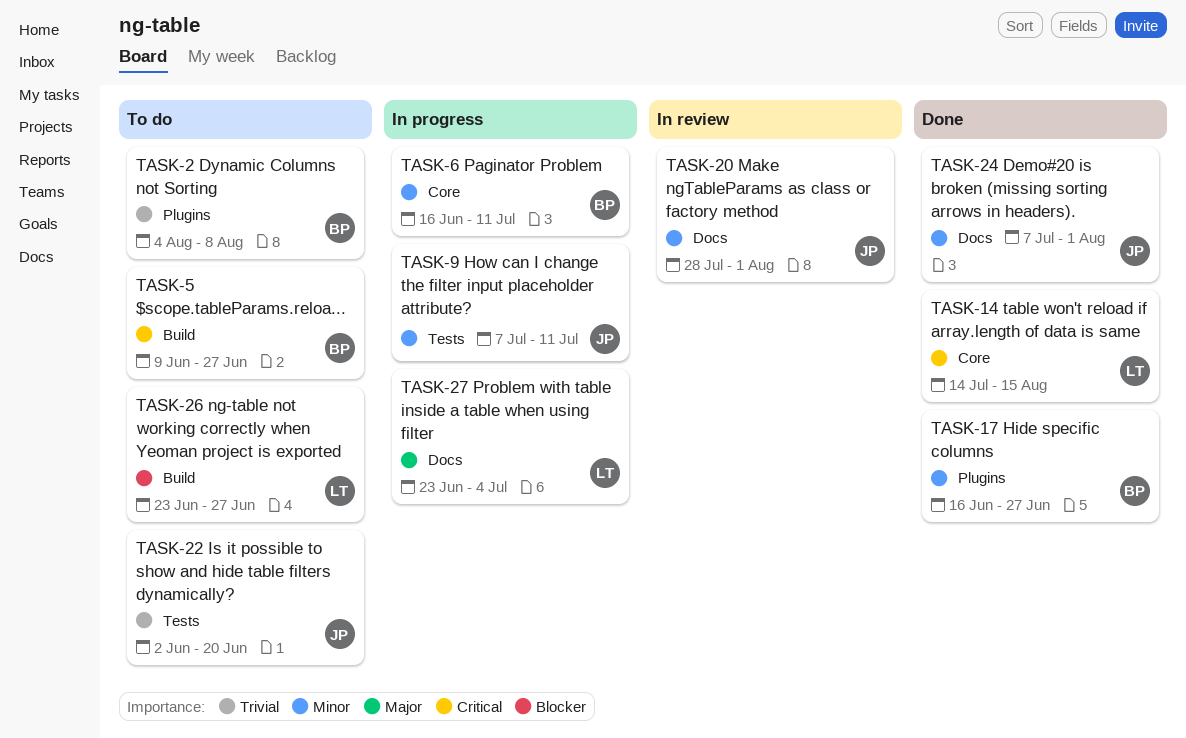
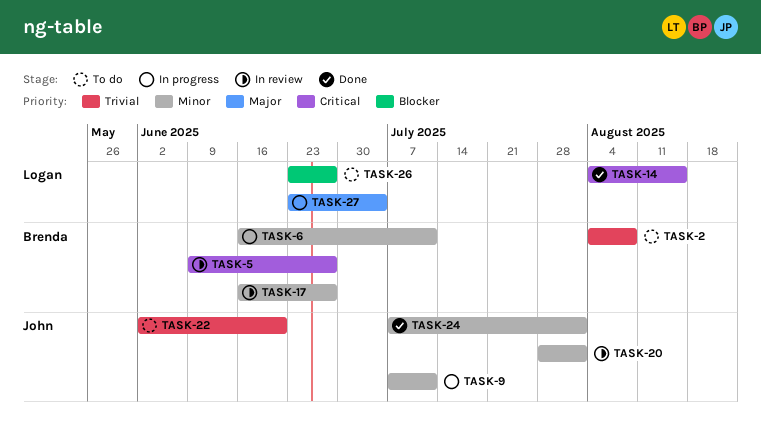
TASK-5, status: To do -> In review
TASK-14, start: Jul 14 -> Aug 4
TASK-17, status: Done -> In review

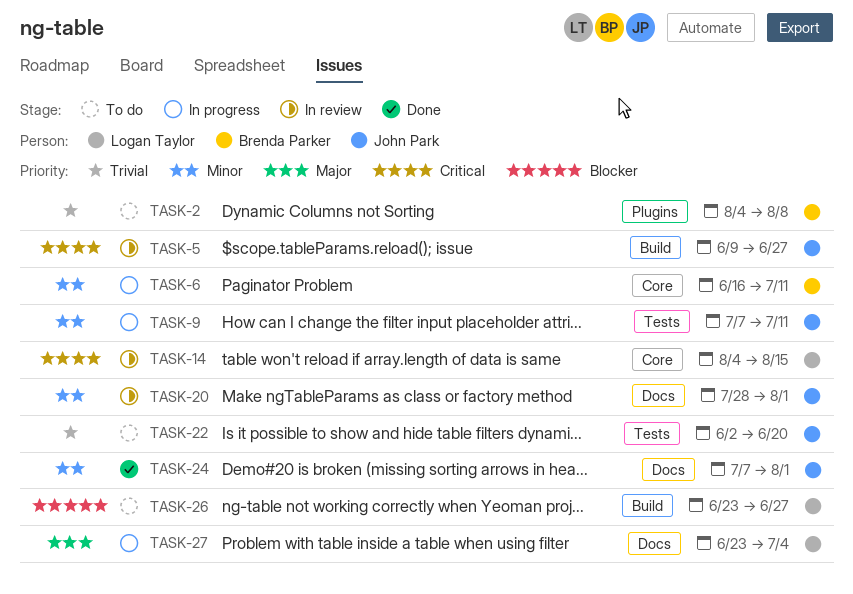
TASK-5, owner: Brenda Parker -> John Park
TASK-14, status: Done -> In review
TASK-17: present -> none

